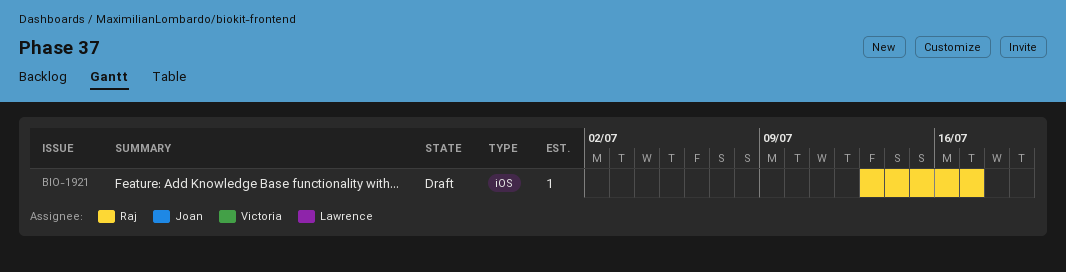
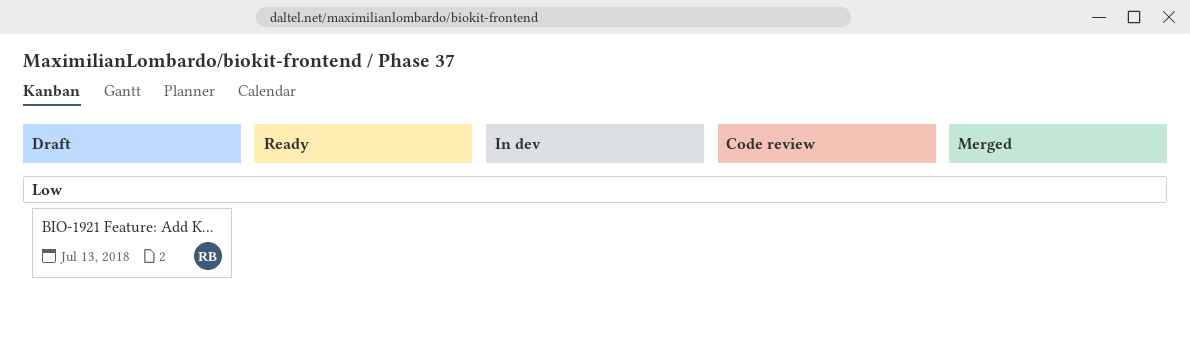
BIO-1921, due: Jul 17 -> Jul 13

